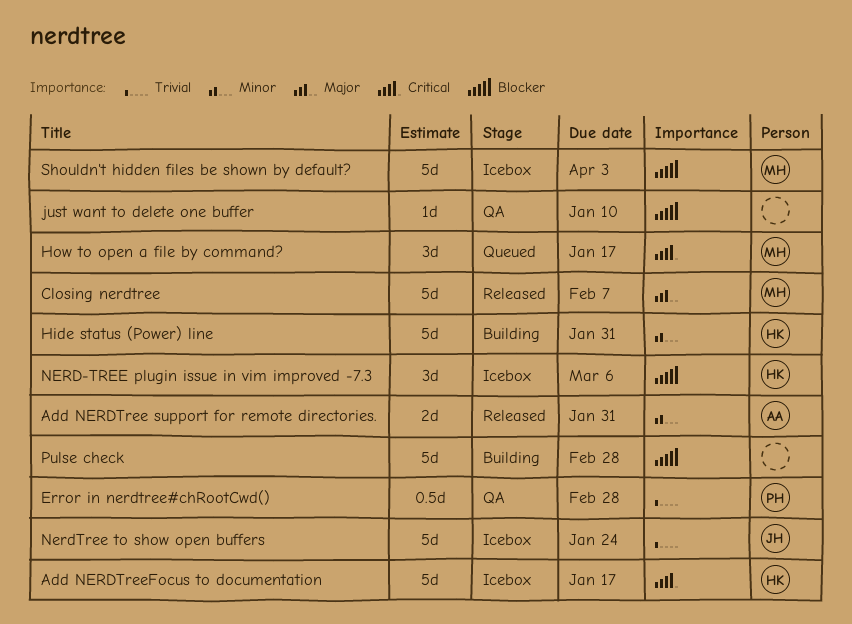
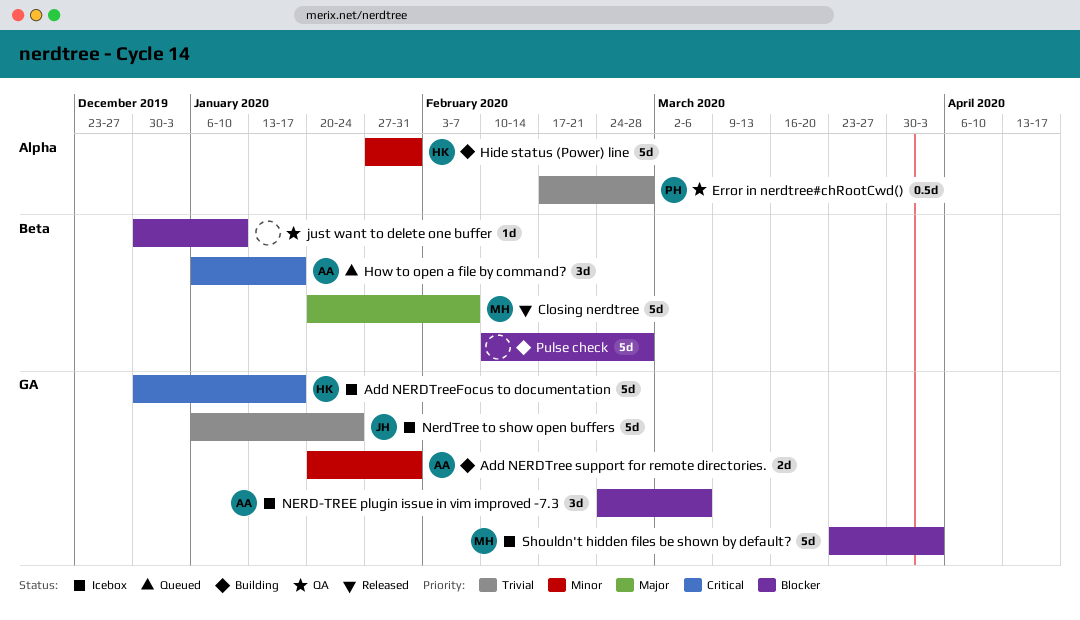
Add NERDTree support for remote directories., status: Released -> Building
How to open a file by command?, owner: MH -> AA
NERD-TREE plugin issue in vim improved -7.3, owner: HK -> AA

